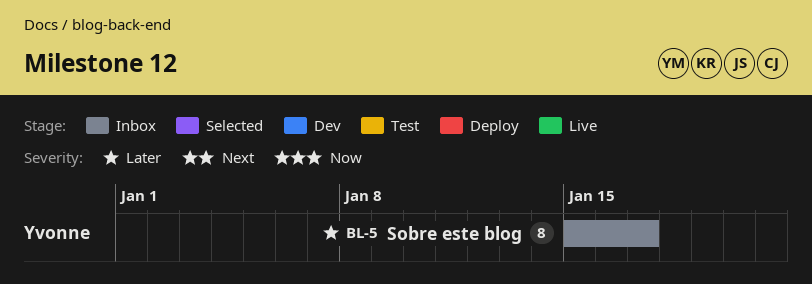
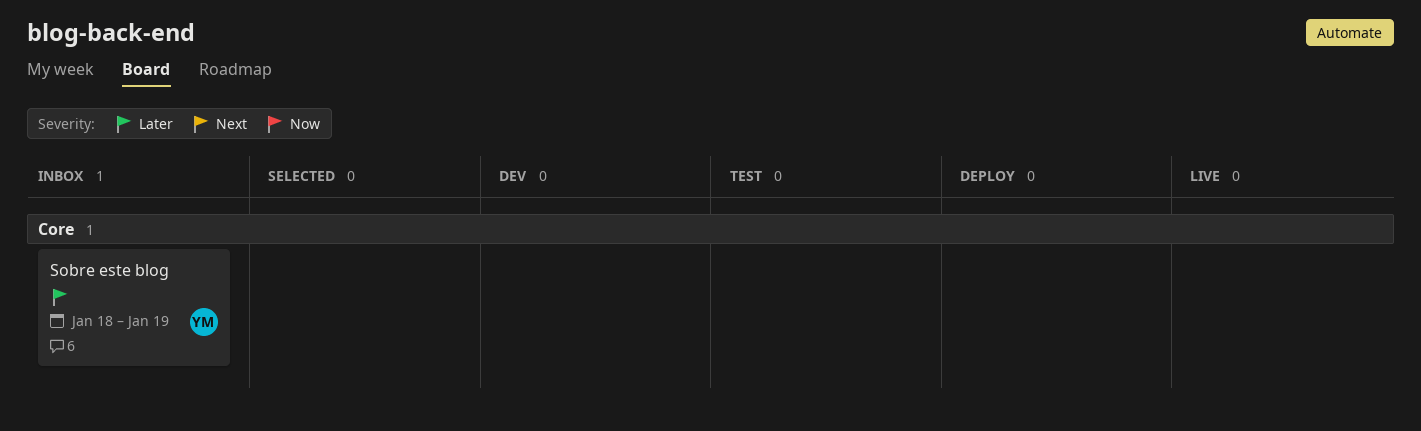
Sobre este blog, start: Jan 15 -> Jan 18
Sobre este blog, due: Jan 17 -> Jan 19

